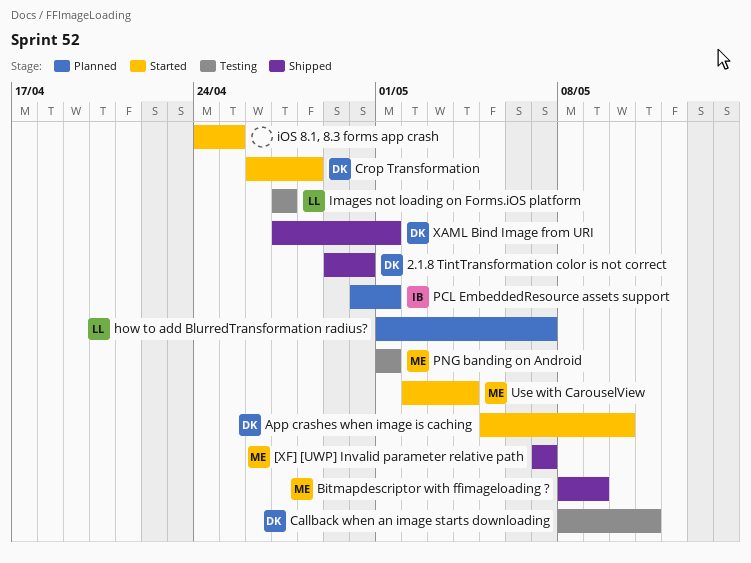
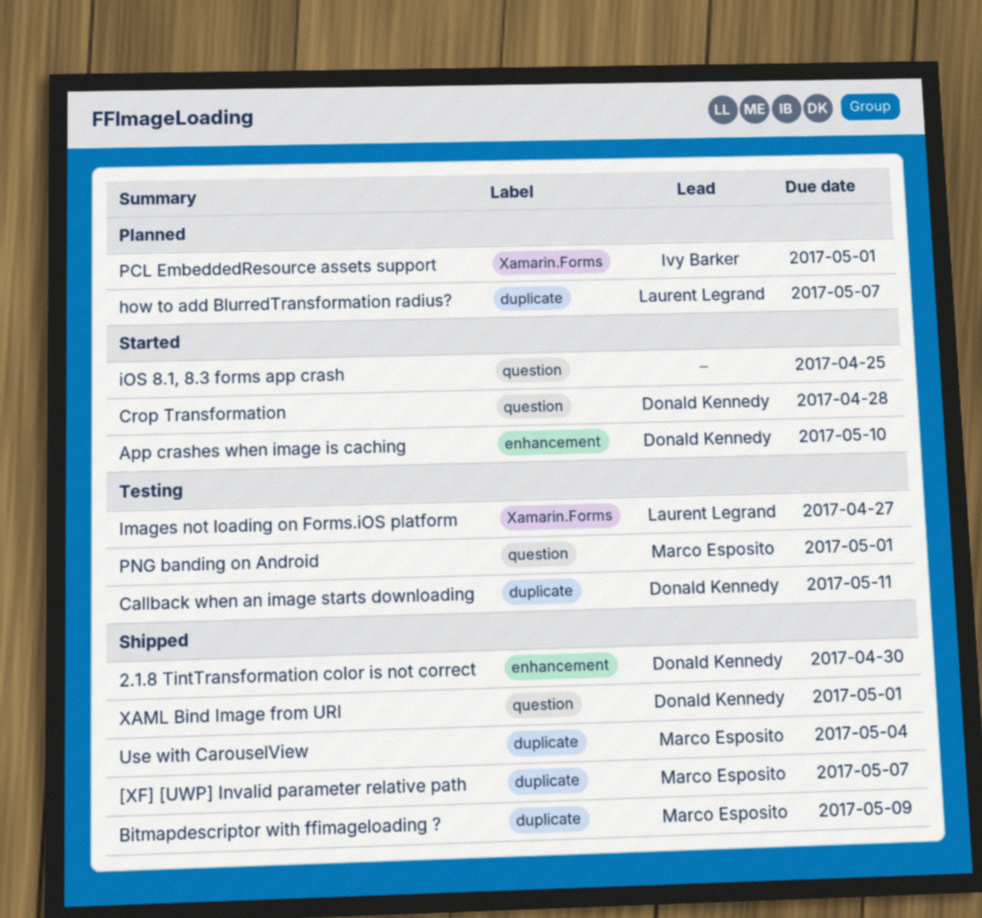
Use with CarouselView, status: Started -> Shipped

